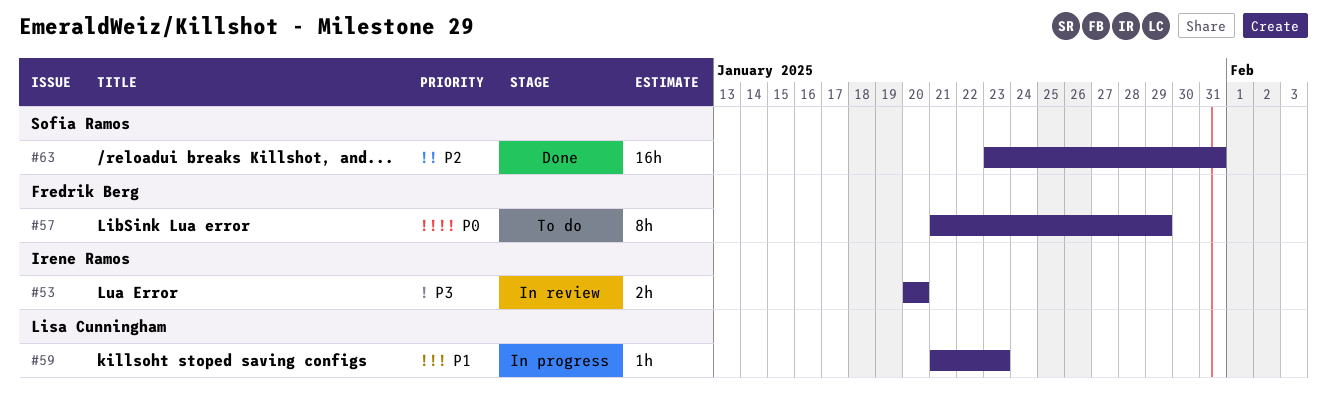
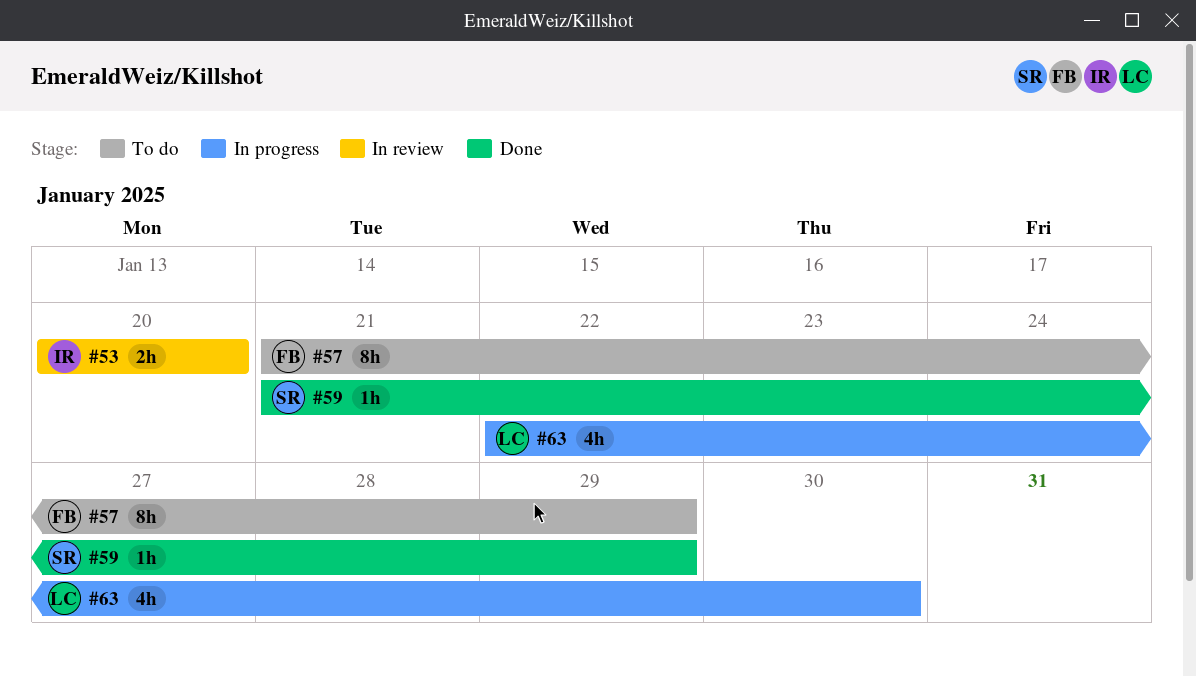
#59, status: In progress -> Done
#59, owner: Lisa Cunningham -> Sofia Ramos
#59, due: Jan 23 -> Jan 29
#63, status: Done -> In progress
#63, owner: Sofia Ramos -> Lisa Cunningham
#63, estimate: 16h -> 4h
#63, start: Jan 23 -> Jan 22
#63, due: Jan 31 -> Jan 30

